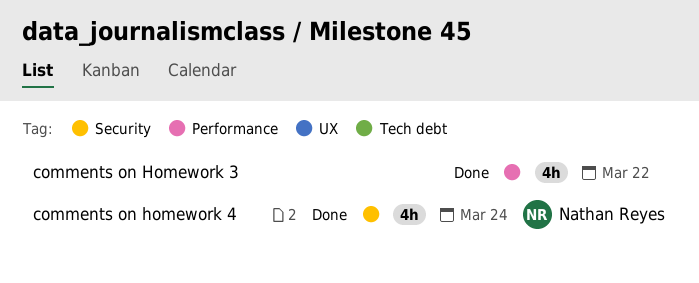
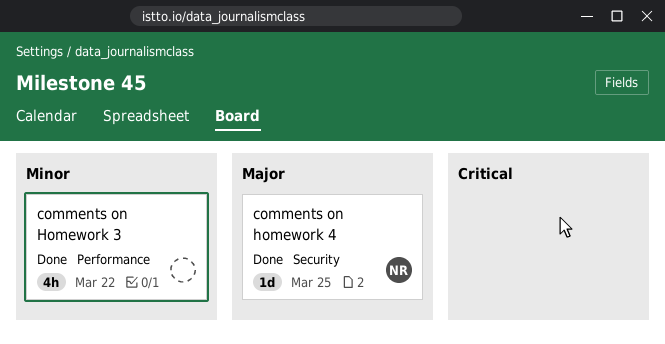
comments on homework 4, estimate: 4h -> 1d
comments on homework 4, due: Mar 24 -> Mar 25

